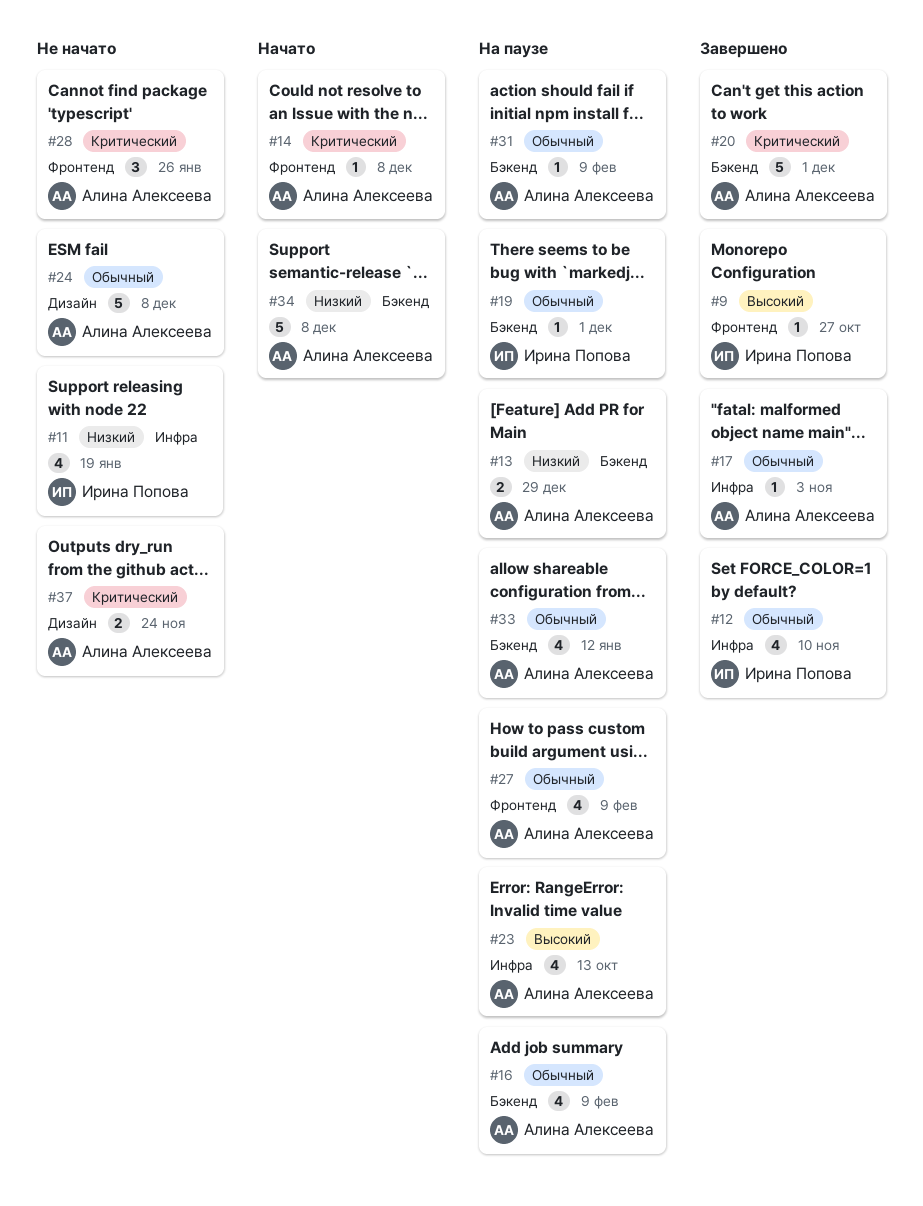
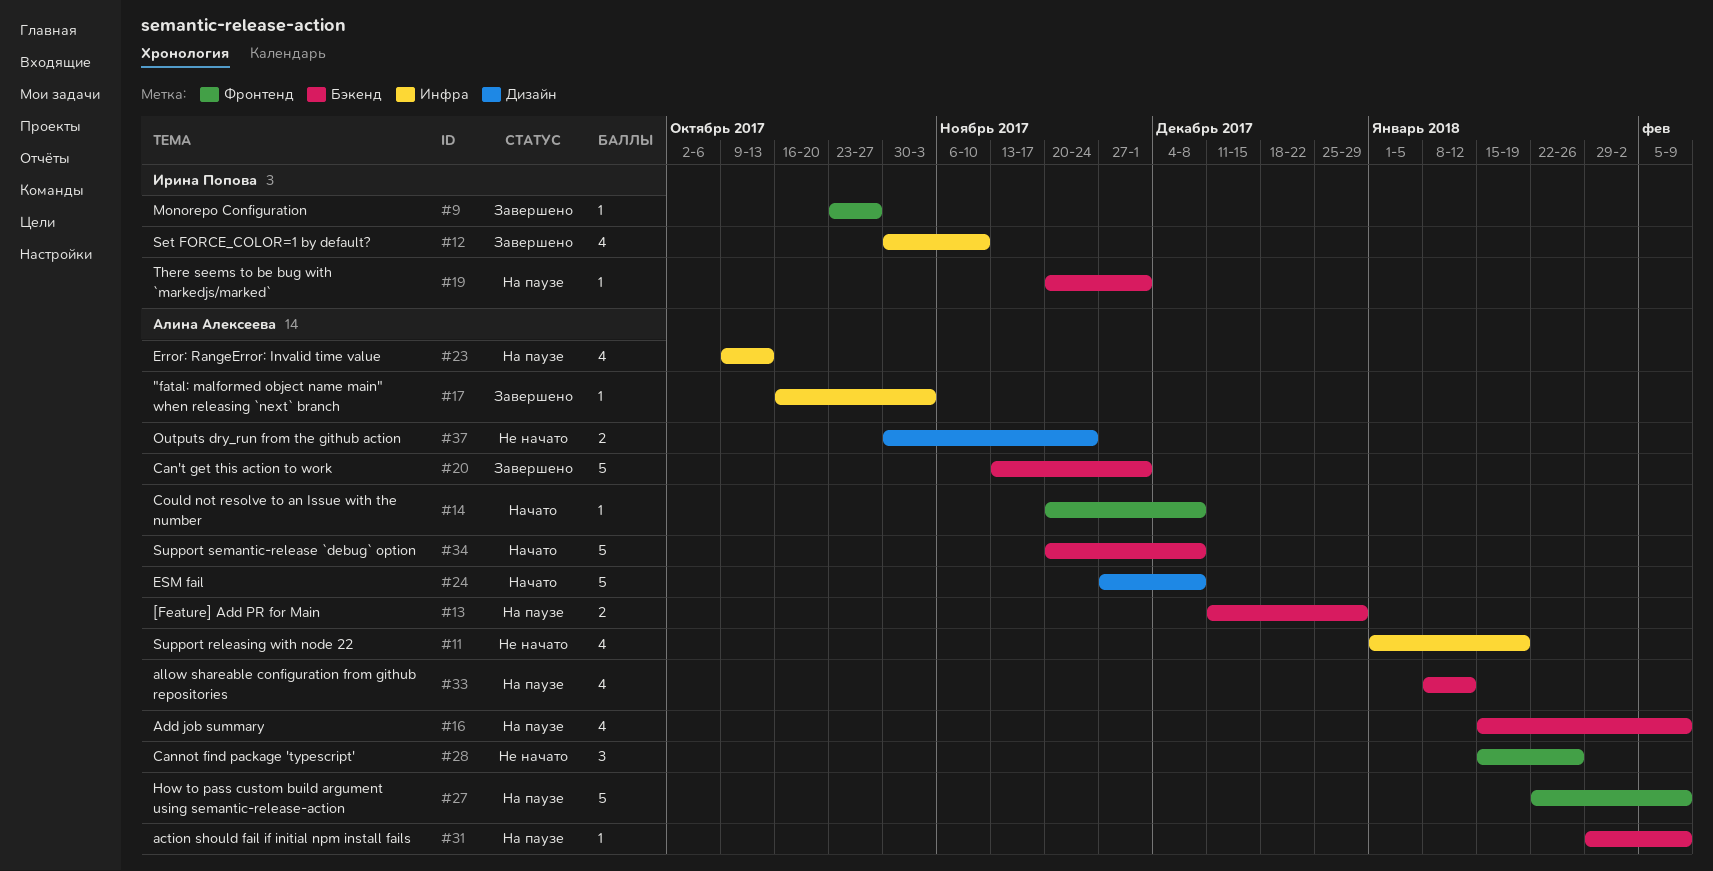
#11, owner: Ирина Попова -> Алина Алексеева
#24, status: Не начато -> Начато
#27, estimate: 4 -> 5

